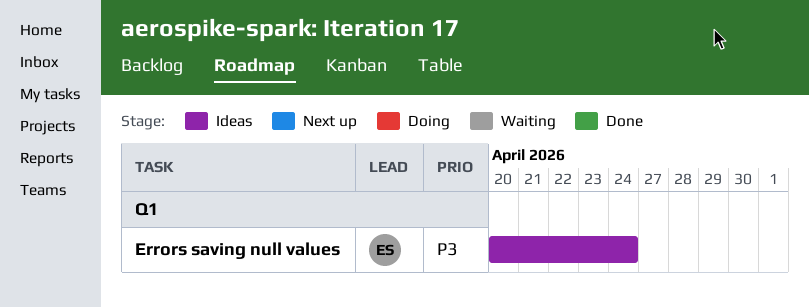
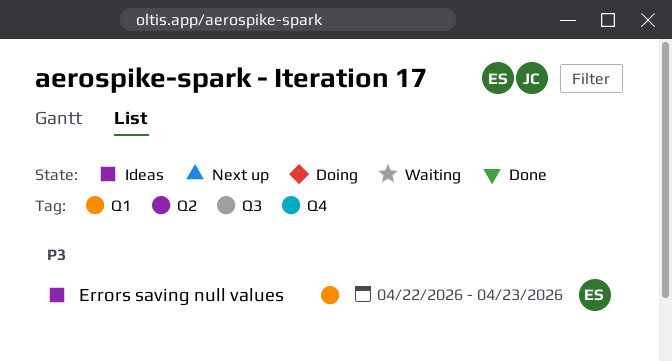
Errors saving null values, start: Apr 20 -> Apr 22
Errors saving null values, due: Apr 24 -> Apr 23

